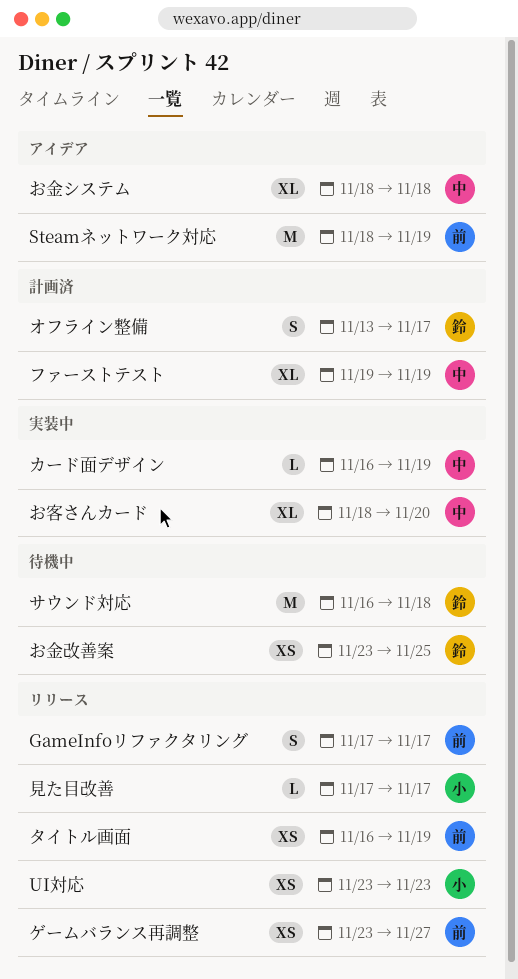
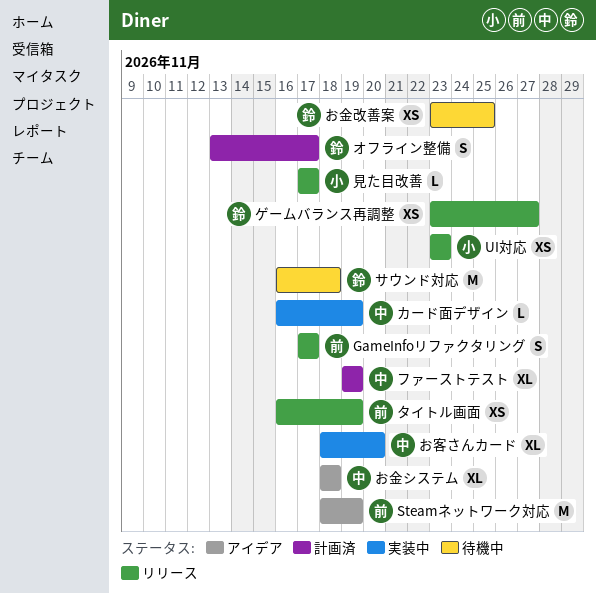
ゲームバランス再調整, owner: 前 -> 鈴

